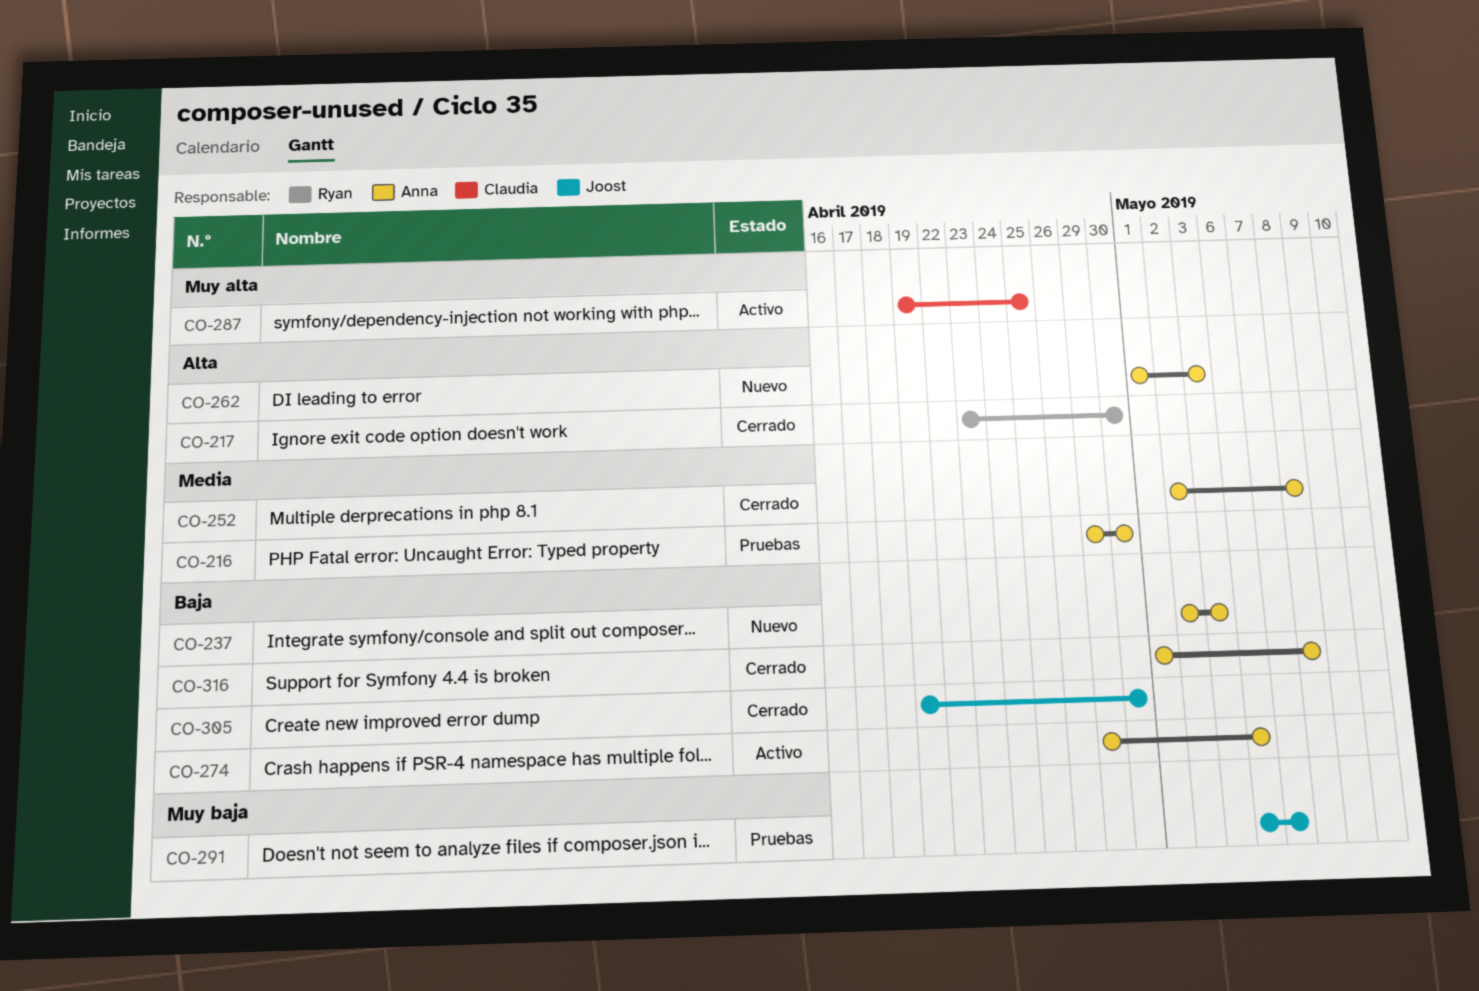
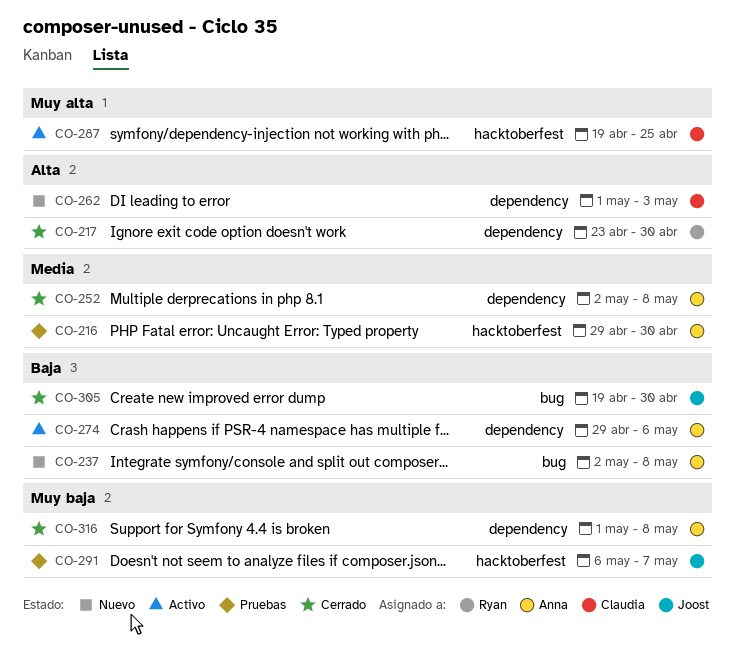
CO-237, due: May 3 -> May 8
CO-262, owner: Anna -> Claudia
CO-316, priority: Baja -> Muy baja

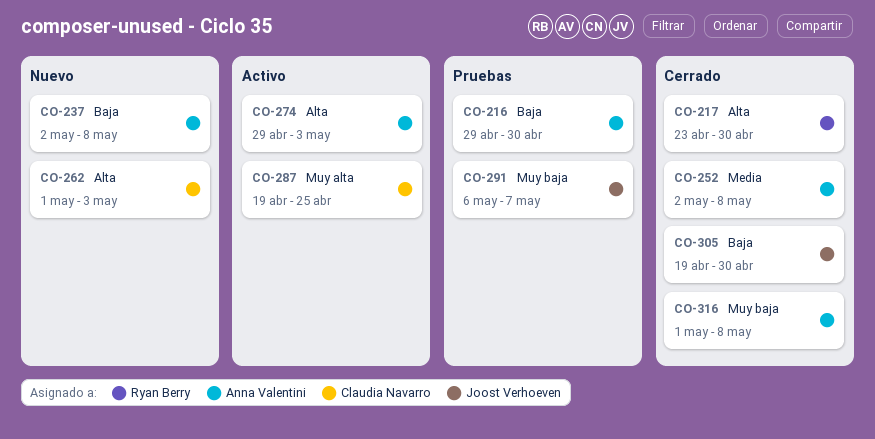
CO-216, priority: Media -> Baja
CO-274, priority: Baja -> Alta
CO-274, due: May 6 -> May 3

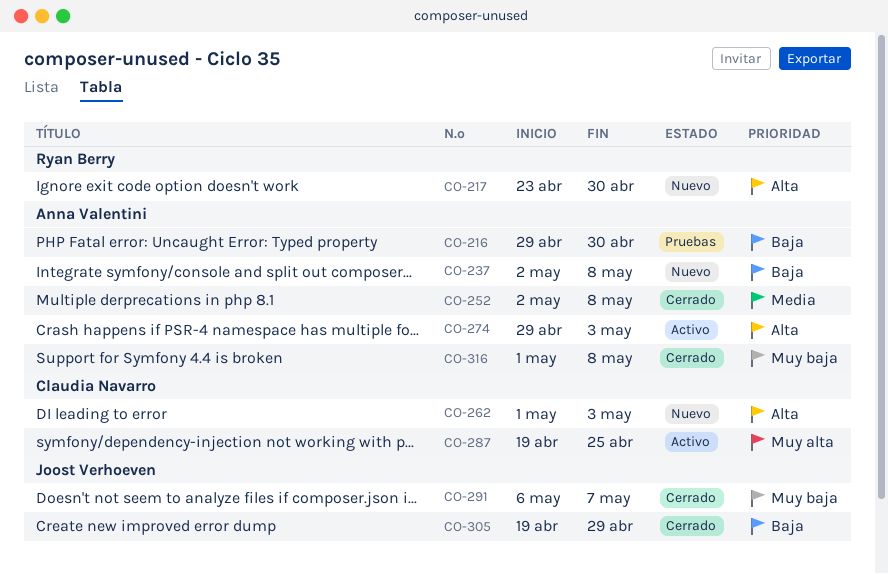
CO-217, status: Cerrado -> Nuevo
CO-291, status: Pruebas -> Cerrado
CO-305, due: Apr 30 -> Apr 29

